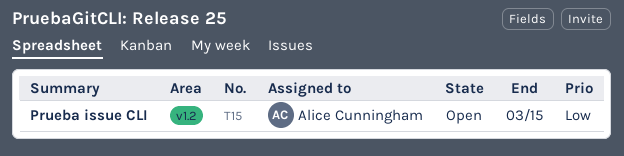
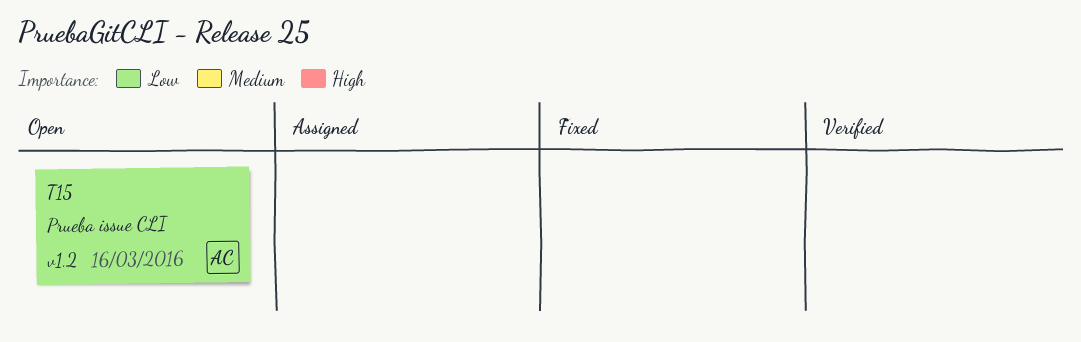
T15, due: Mar 15 -> Mar 16

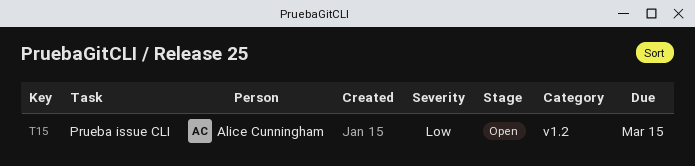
T15, due: Mar 16 -> Mar 15

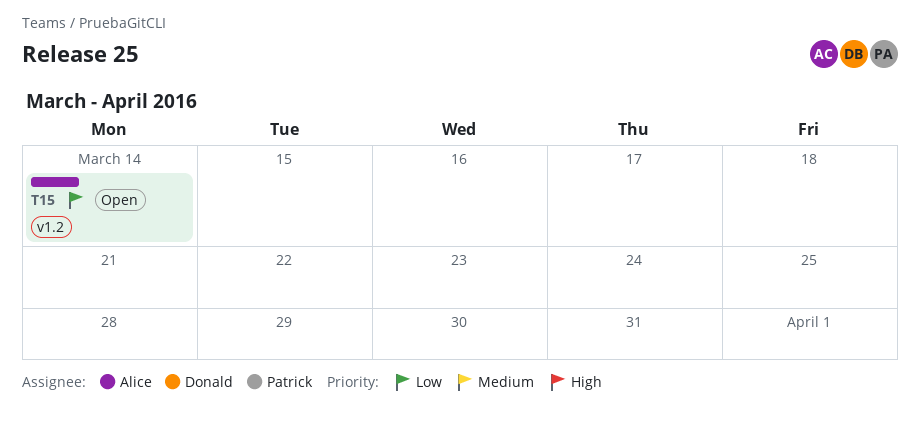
T15, due: Mar 15 -> Mar 14

